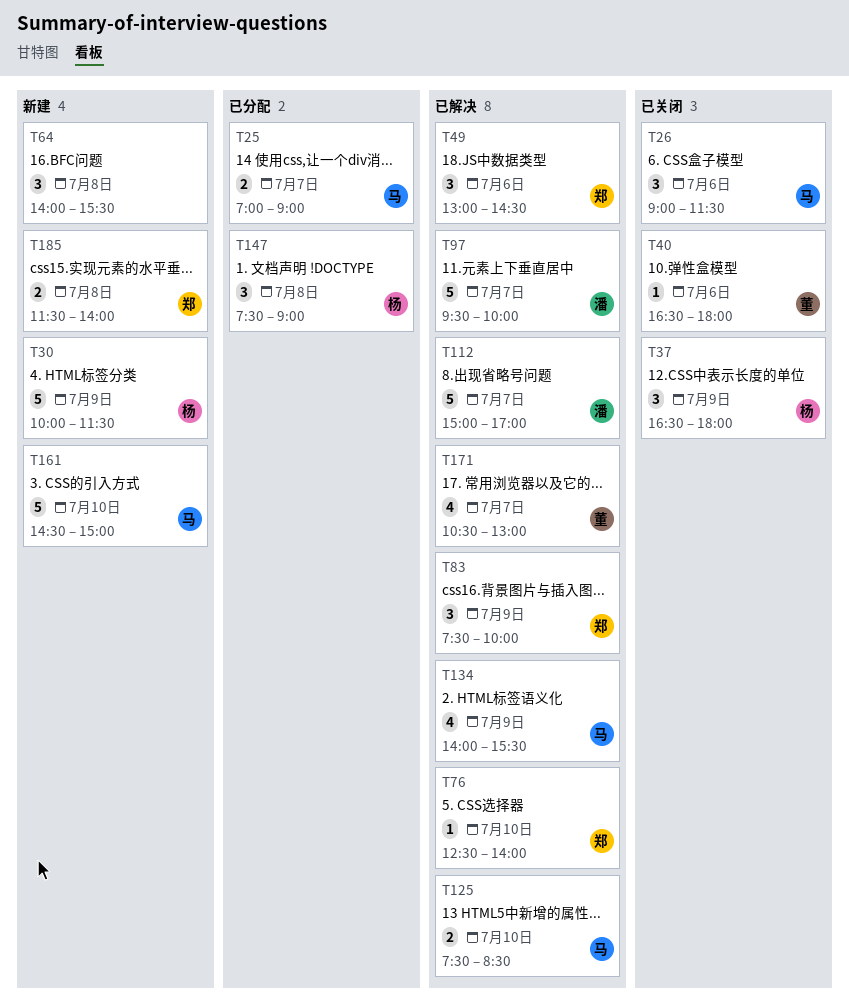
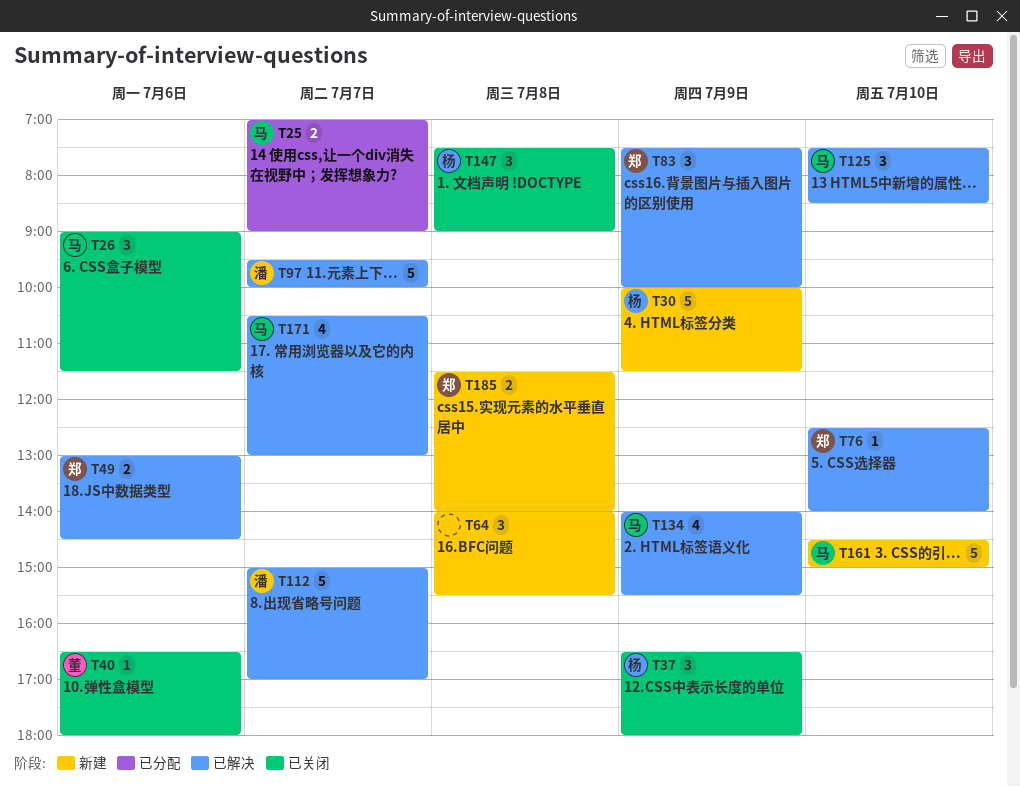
T49, estimate: 3 -> 2
T125, estimate: 2 -> 3
T147, status: 已分配 -> 已关闭
T171, owner: 董 -> 马

